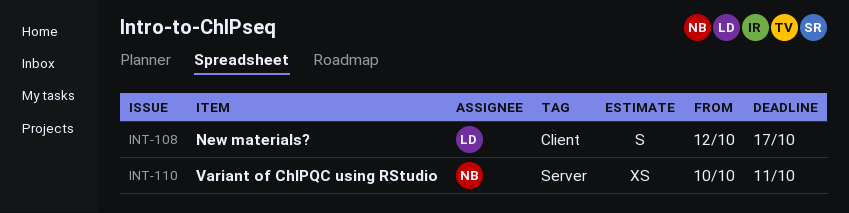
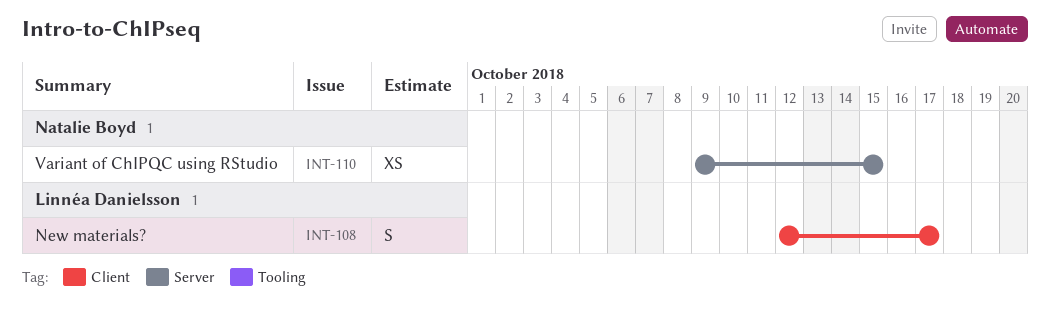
INT-110, start: Oct 10 -> Oct 9
INT-110, due: Oct 11 -> Oct 15

